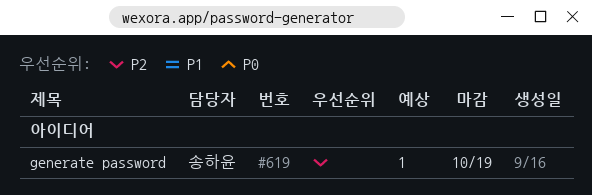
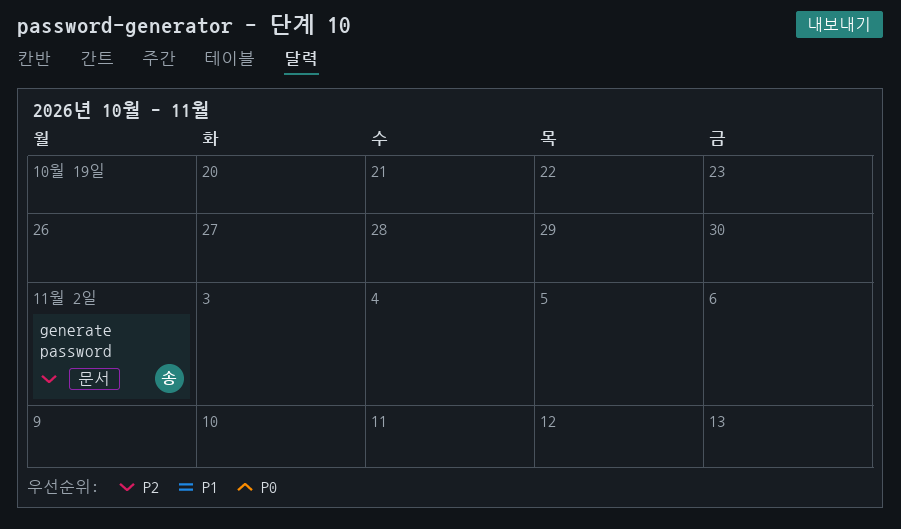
generate password, due: Oct 19 -> Nov 2

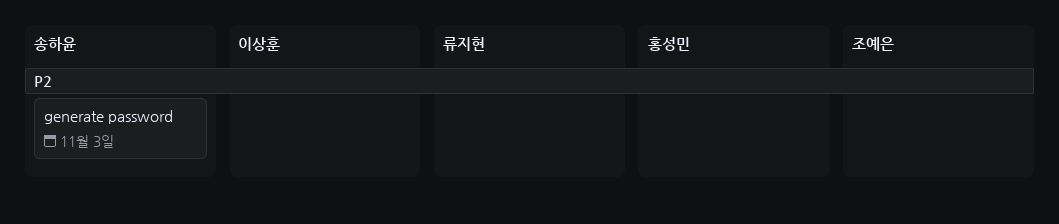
generate password, due: Nov 2 -> Nov 3

